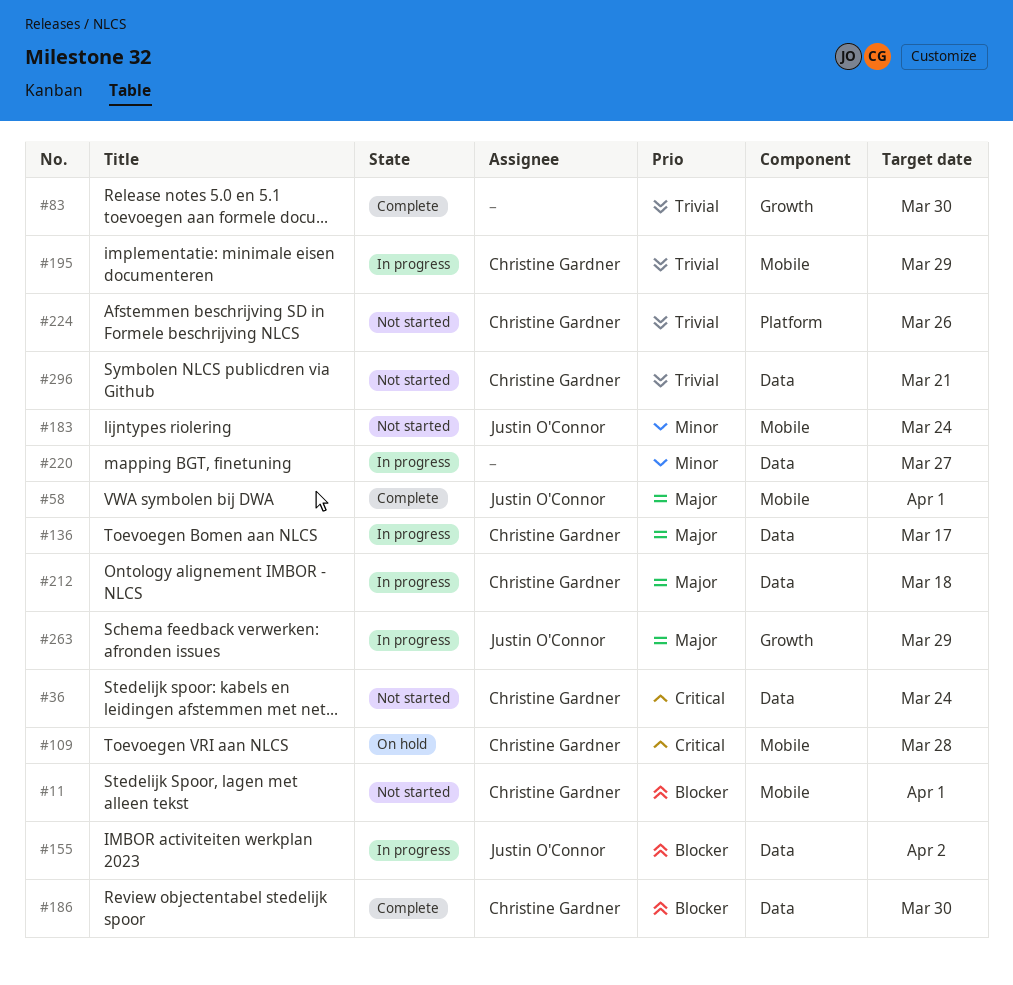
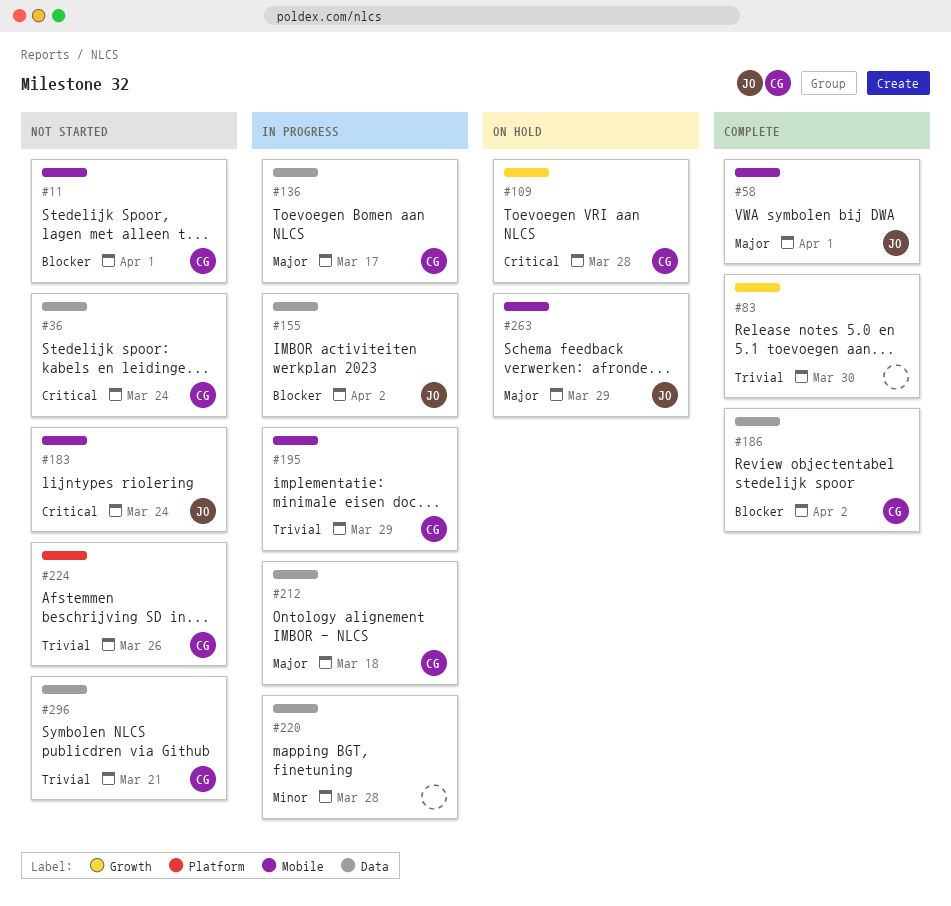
#109, label: Mobile -> Growth
#183, priority: Minor -> Critical
#186, due: Mar 30 -> Apr 2
#220, due: Mar 27 -> Mar 28
#263, status: In progress -> On hold
#263, label: Growth -> Mobile

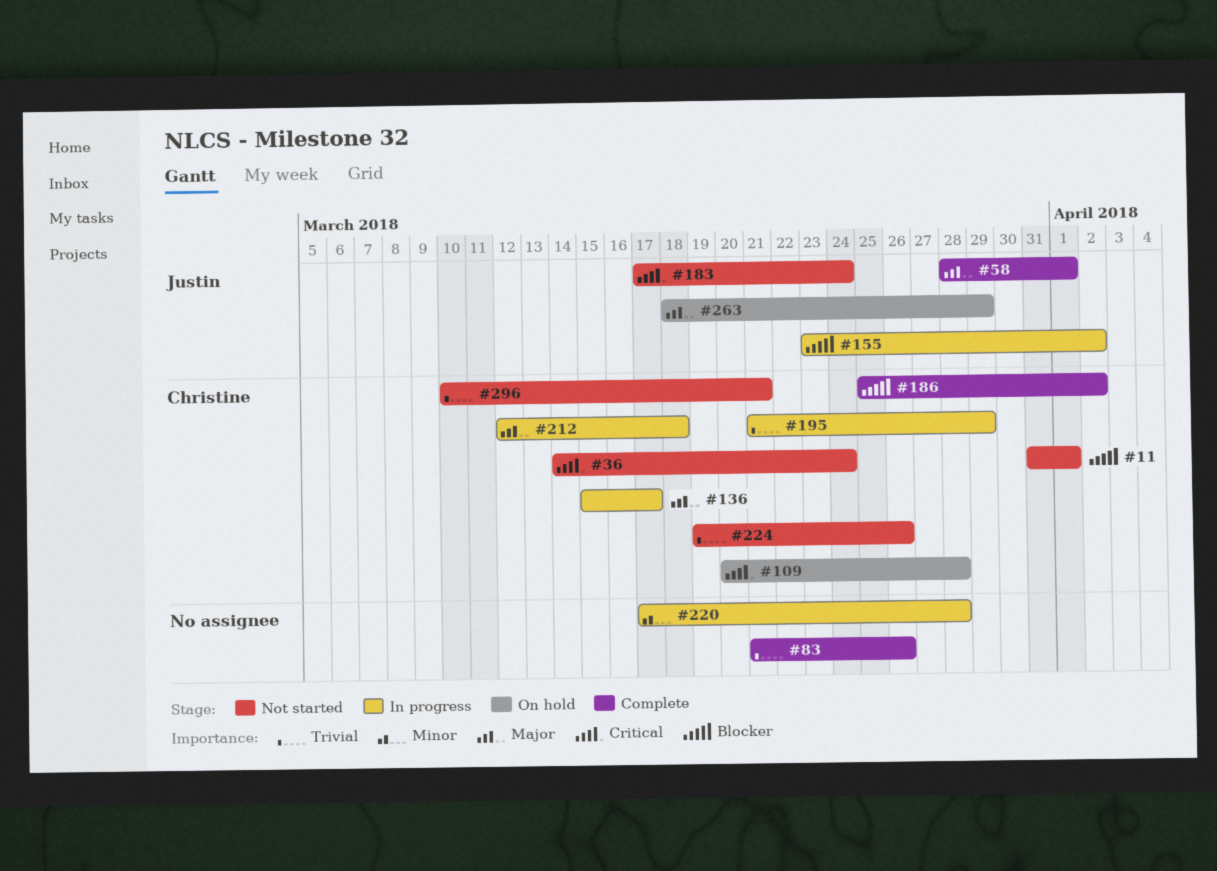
#83, due: Mar 30 -> Mar 26

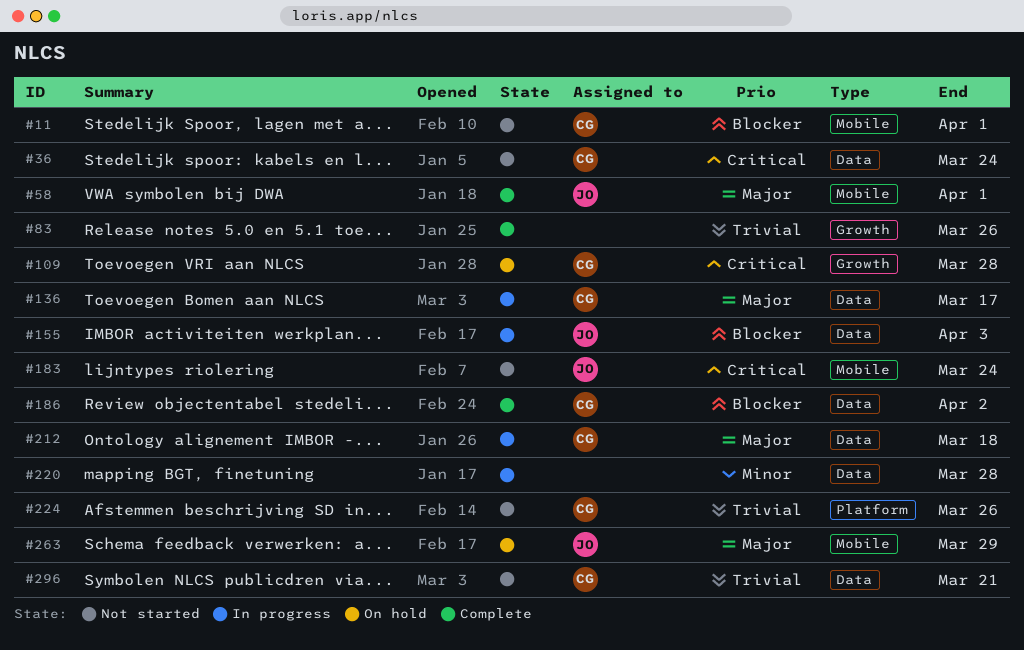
#155, due: Apr 2 -> Apr 3
#195: present -> none

